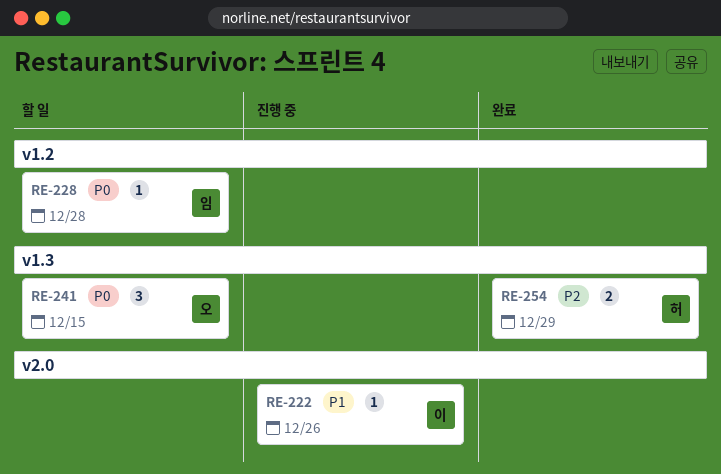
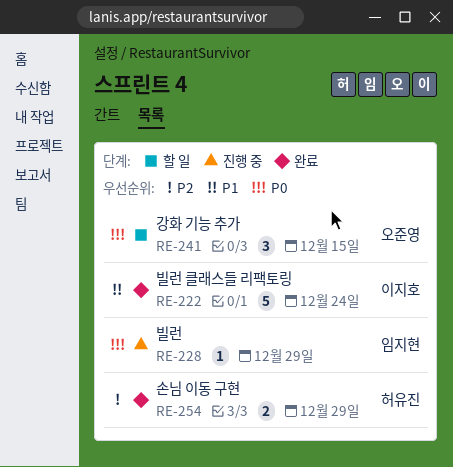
RE-222, status: 진행 중 -> 완료
RE-222, estimate: 1 -> 5
RE-222, due: Dec 26 -> Dec 24
RE-228, status: 할 일 -> 진행 중
RE-228, due: Dec 28 -> Dec 29

